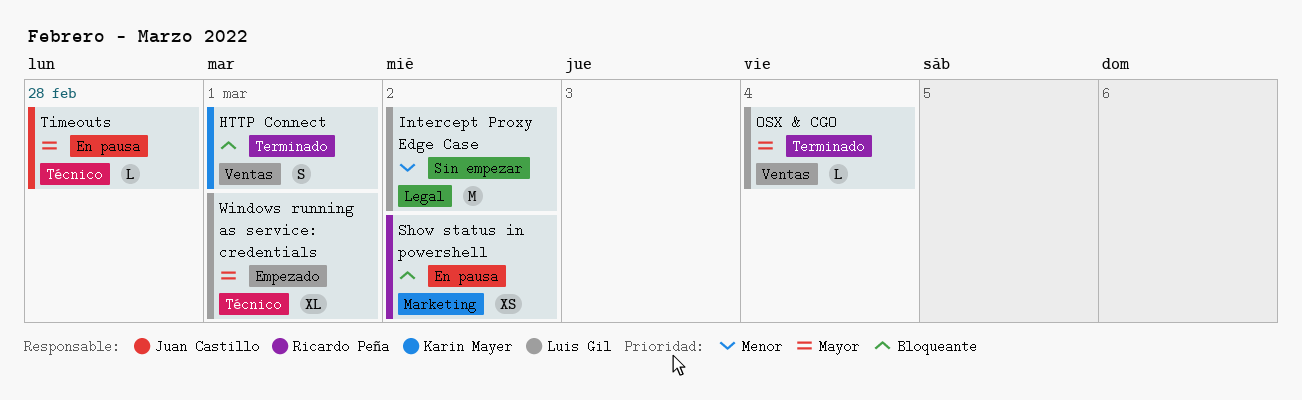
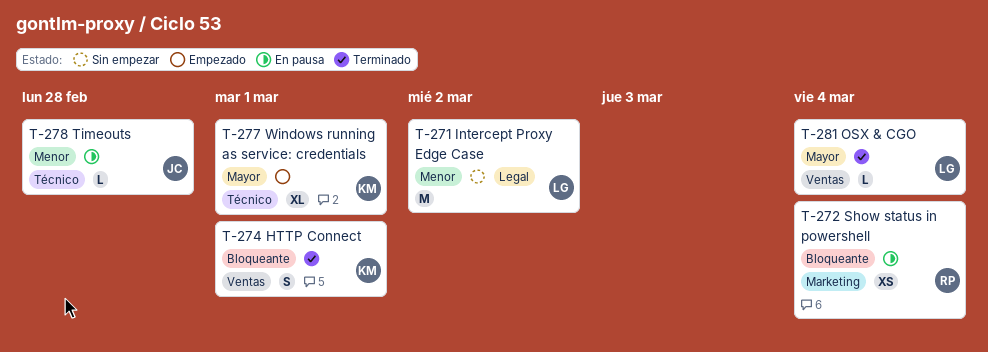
Show status in powershell, due: Mar 2 -> Mar 4
Timeouts, priority: Mayor -> Menor
Windows running as service: credentials, owner: Luis Gil -> Karin Mayer

